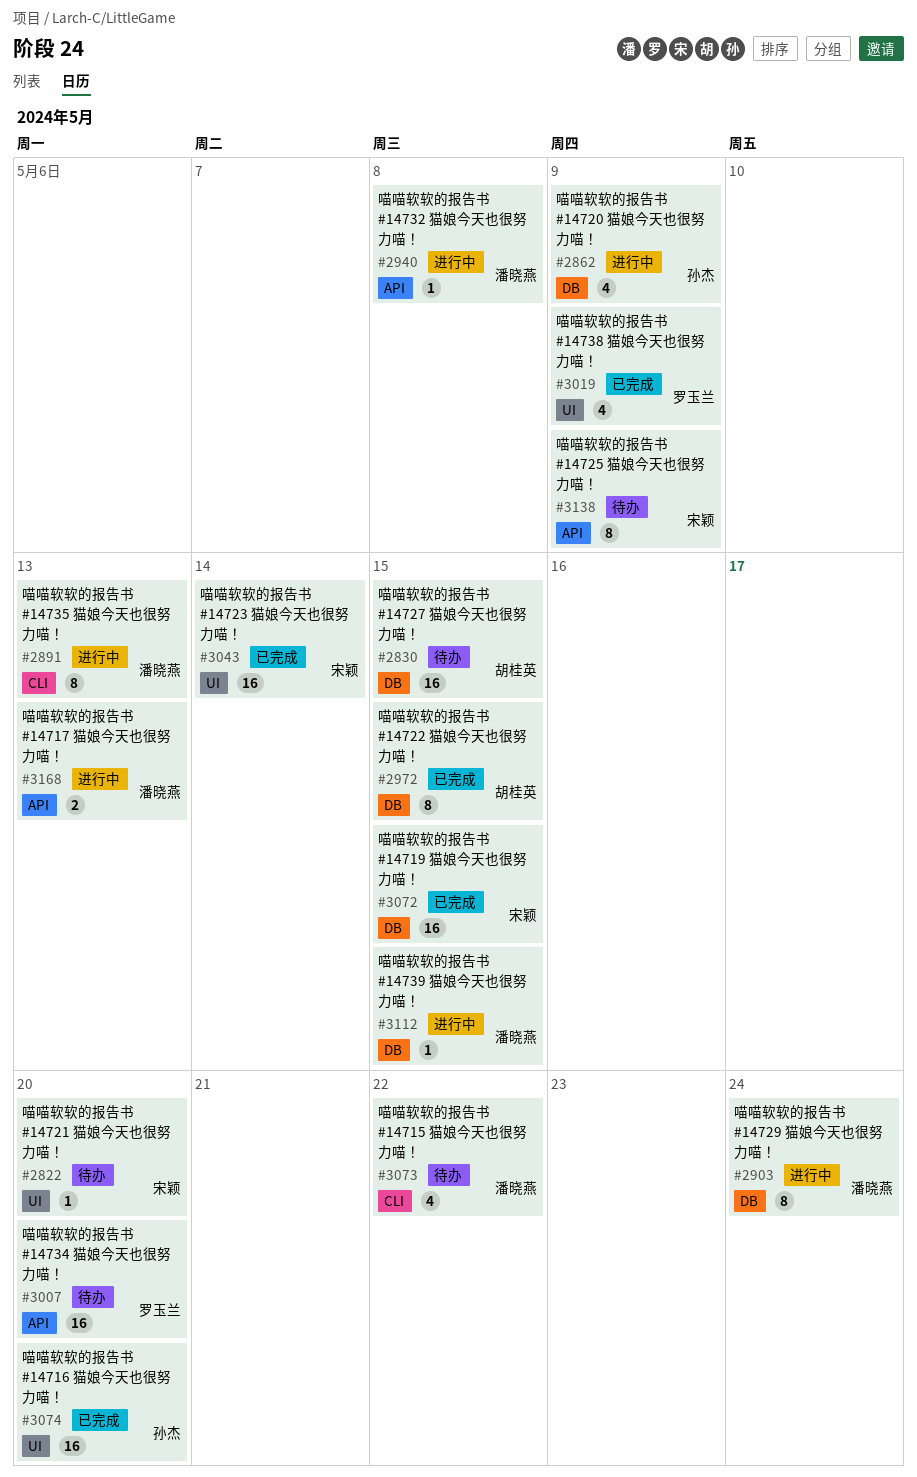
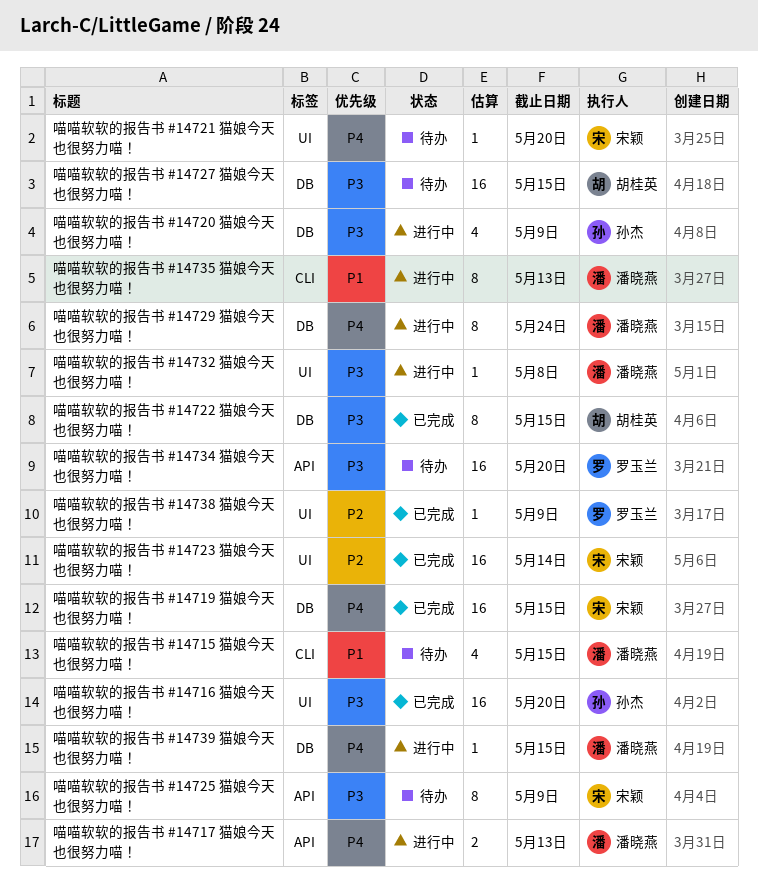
喵喵软软的报告书 #14715 猫娘今天也很努力喵！, due: May 22 -> May 15
喵喵软软的报告书 #14732 猫娘今天也很努力喵！, label: API -> UI
喵喵软软的报告书 #14738 猫娘今天也很努力喵！, estimate: 4 -> 1

